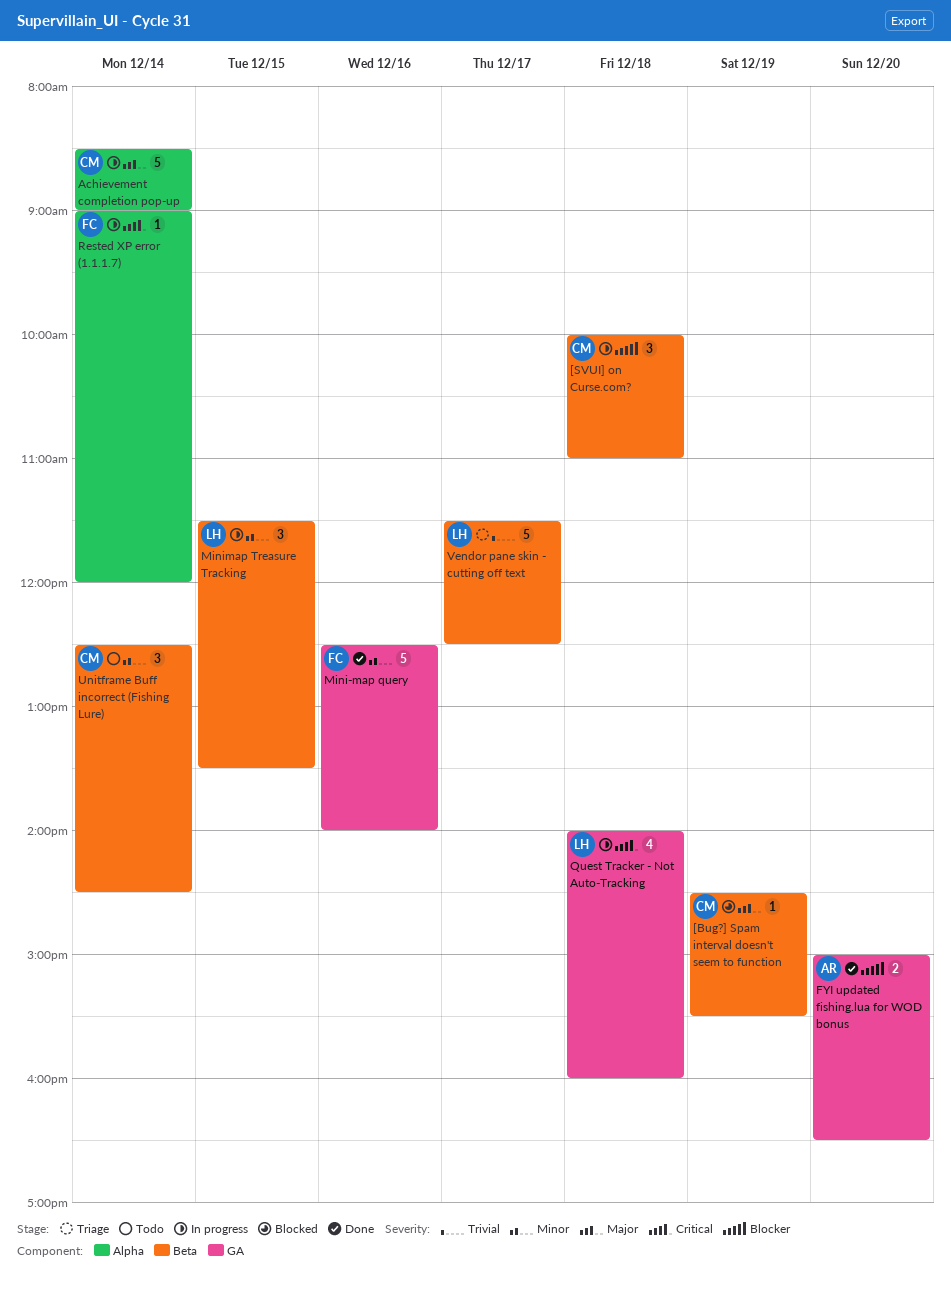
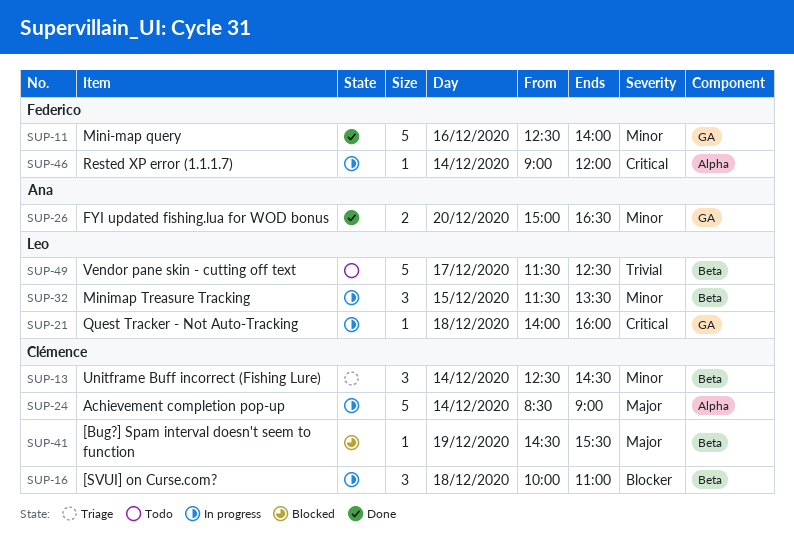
FYI updated fishing.lua for WOD bonus, priority: Blocker -> Minor
Quest Tracker - Not Auto-Tracking, estimate: 4 -> 1
Unitframe Buff incorrect (Fishing Lure), status: Todo -> Triage
Vendor pane skin - cutting off text, status: Triage -> Todo

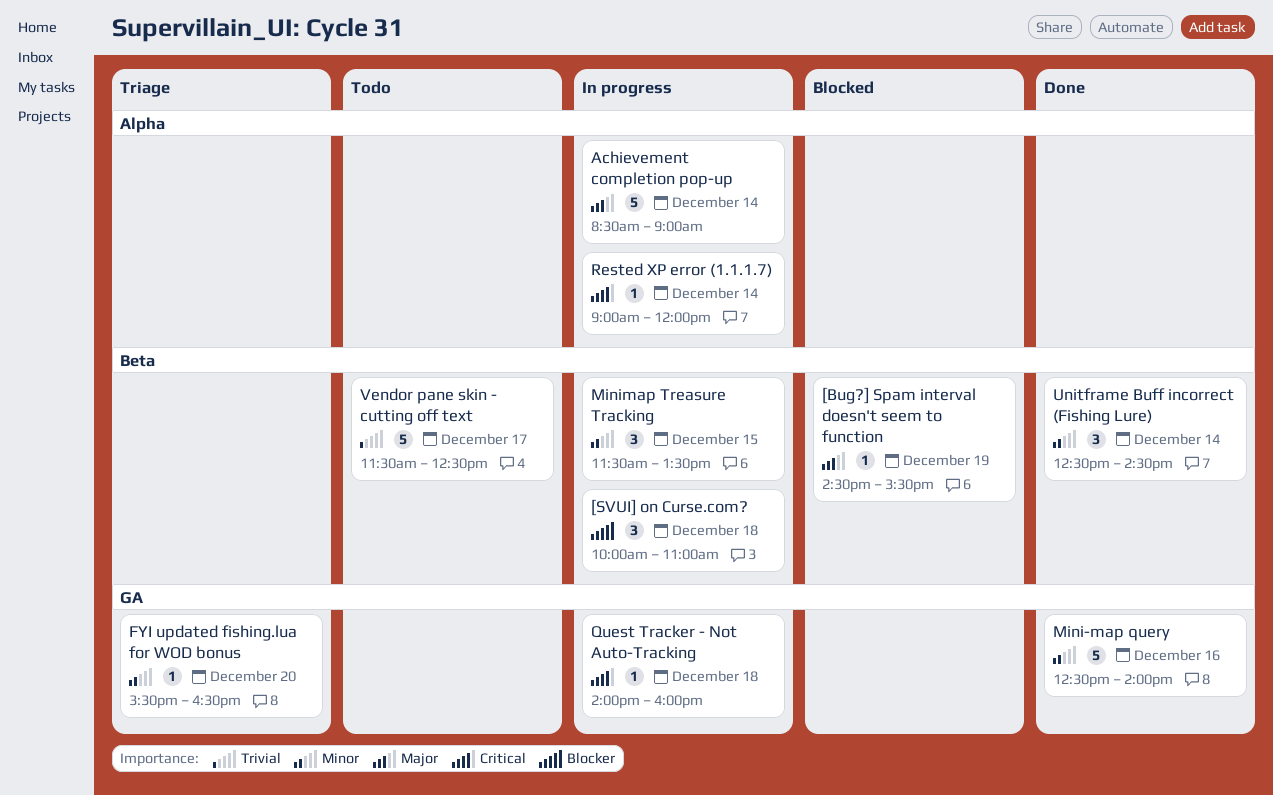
FYI updated fishing.lua for WOD bonus, status: Done -> Triage
FYI updated fishing.lua for WOD bonus, estimate: 2 -> 1
FYI updated fishing.lua for WOD bonus, begins: 15:00 -> 15:30
Unitframe Buff incorrect (Fishing Lure), status: Triage -> Done

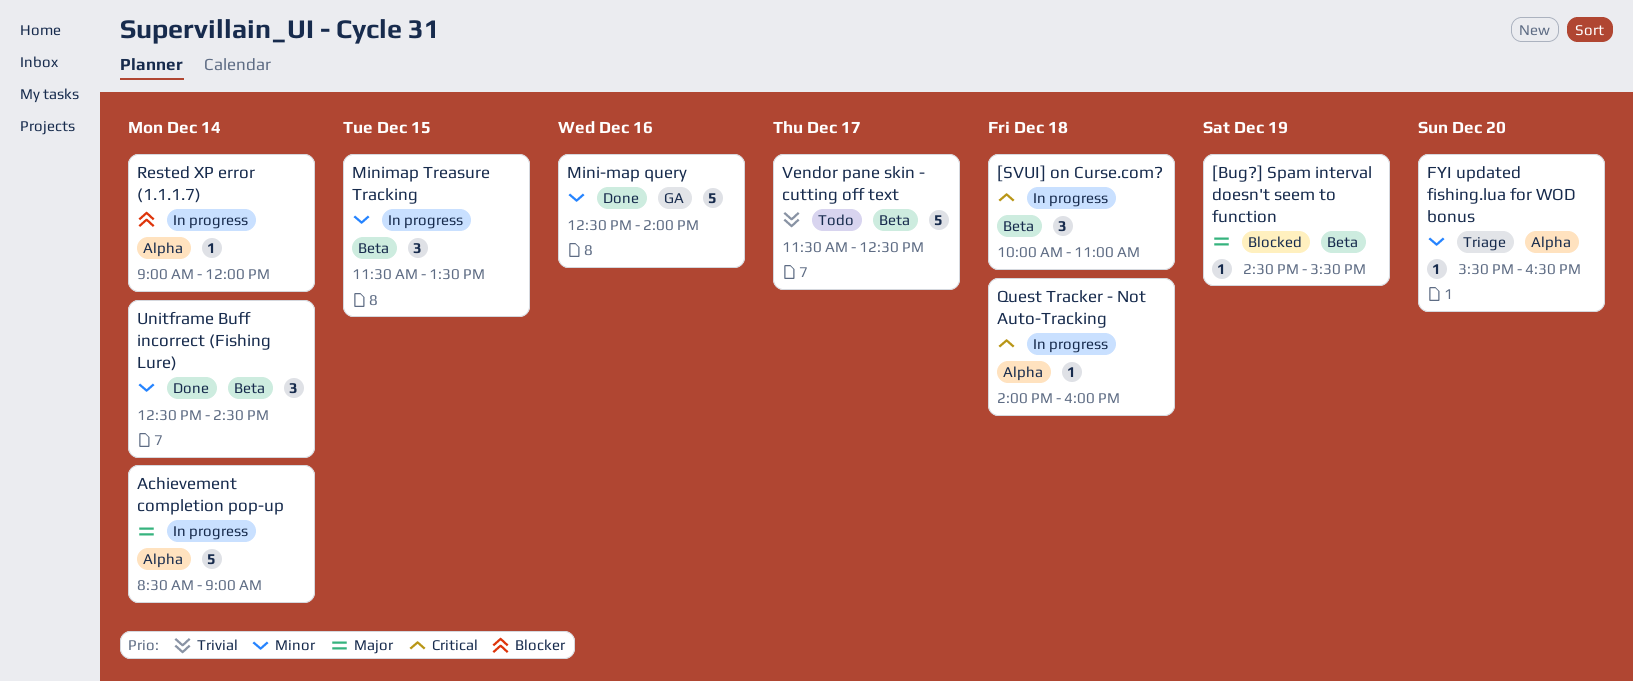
[SVUI] on Curse.com?, priority: Blocker -> Critical
FYI updated fishing.lua for WOD bonus, label: GA -> Alpha
Quest Tracker - Not Auto-Tracking, label: GA -> Alpha
Rested XP error (1.1.1.7), priority: Critical -> Blocker

